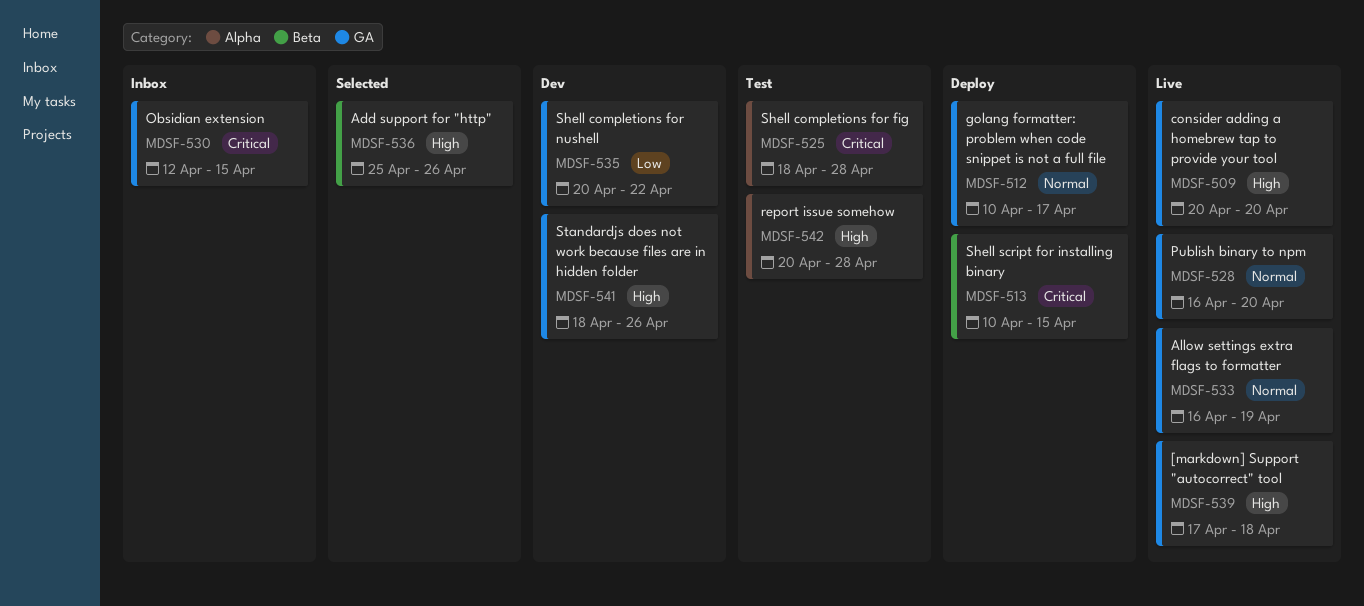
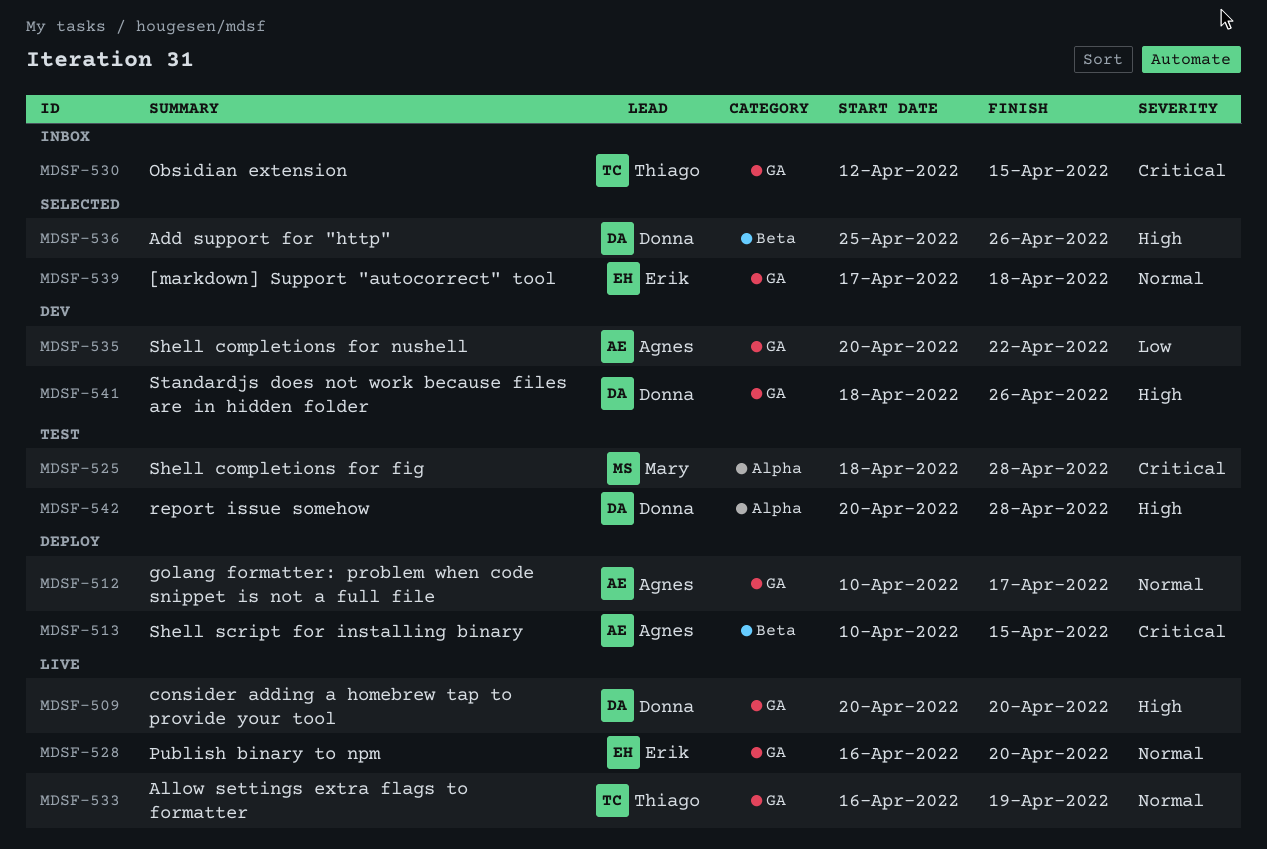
MDSF-539, status: Live -> Selected
MDSF-539, priority: High -> Normal

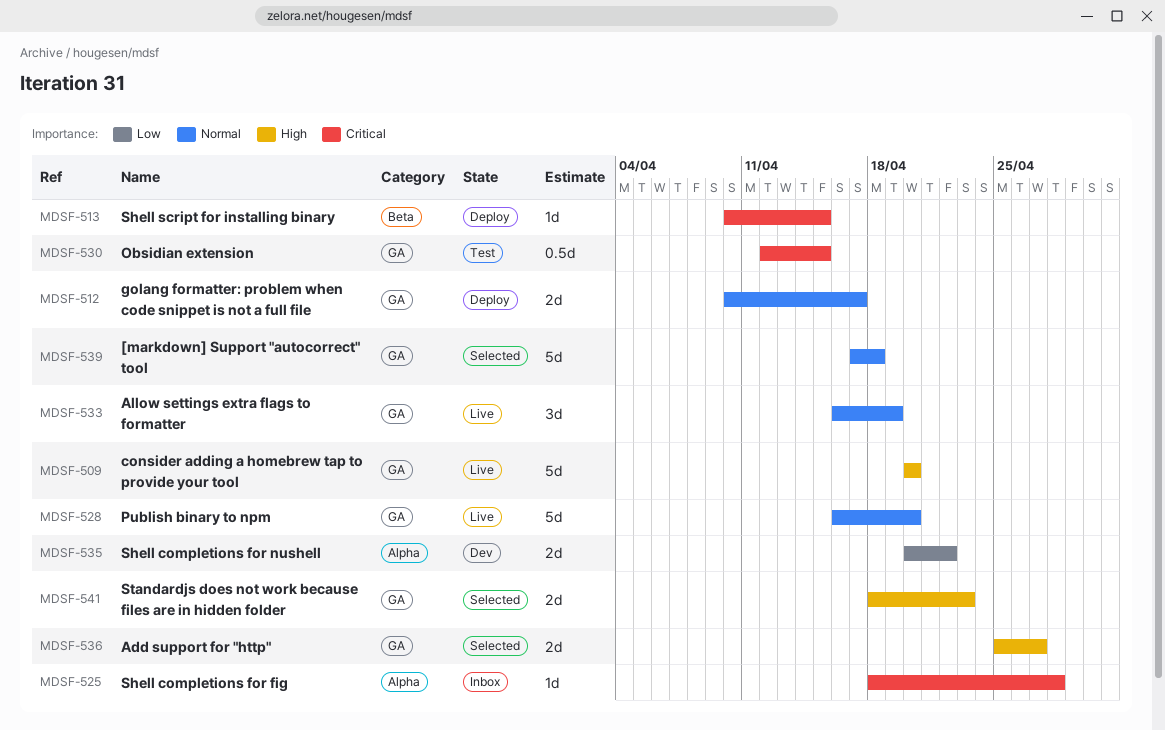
MDSF-525, status: Test -> Inbox
MDSF-530, status: Inbox -> Test
MDSF-535, label: GA -> Alpha
MDSF-536, label: Beta -> GA
MDSF-536, due: Apr 26 -> Apr 27
MDSF-541, status: Dev -> Selected
MDSF-541, due: Apr 26 -> Apr 23
MDSF-542: present -> none

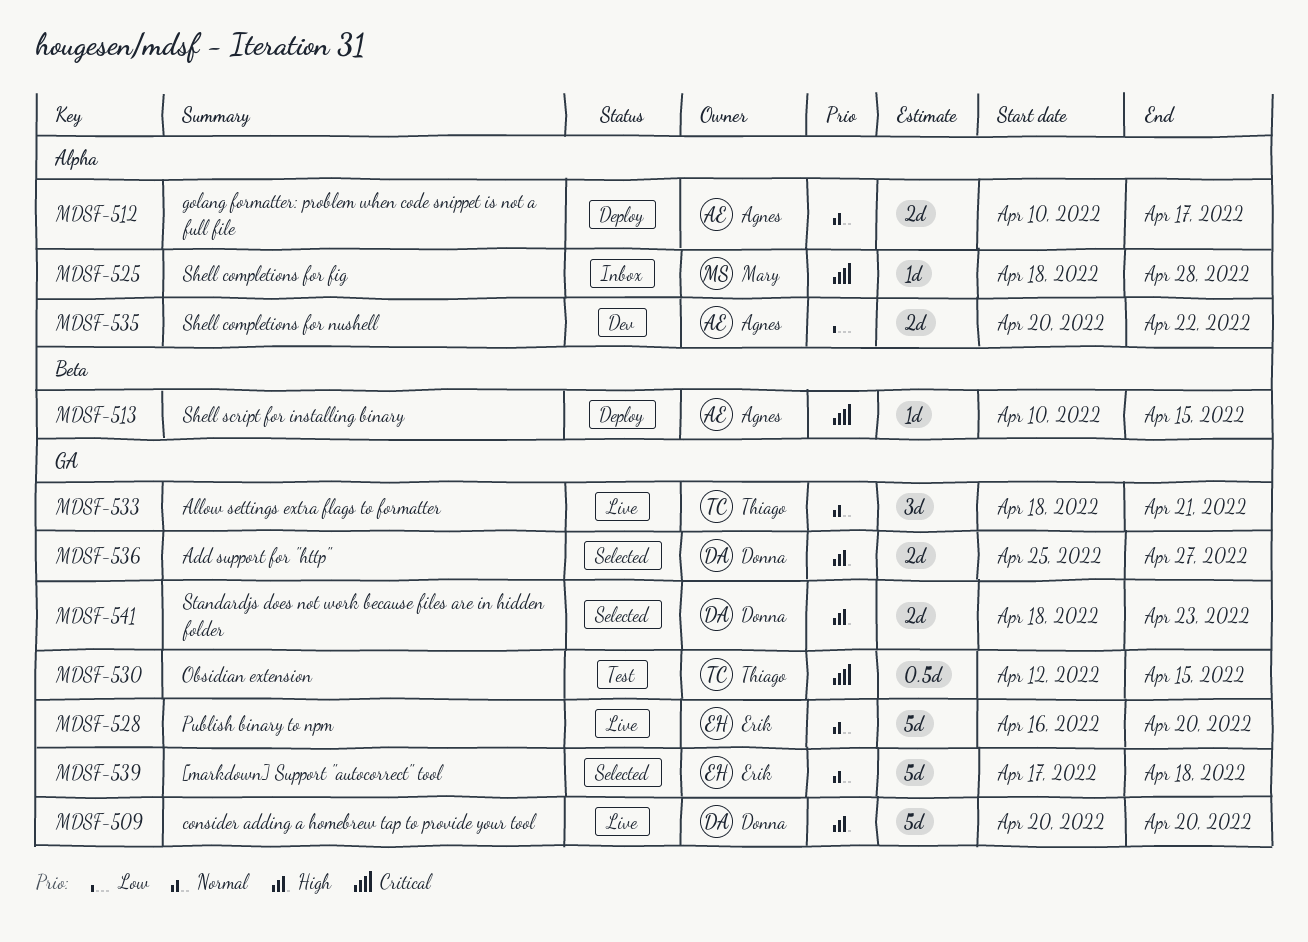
MDSF-512, label: GA -> Alpha
MDSF-533, start: Apr 16 -> Apr 18
MDSF-533, due: Apr 19 -> Apr 21

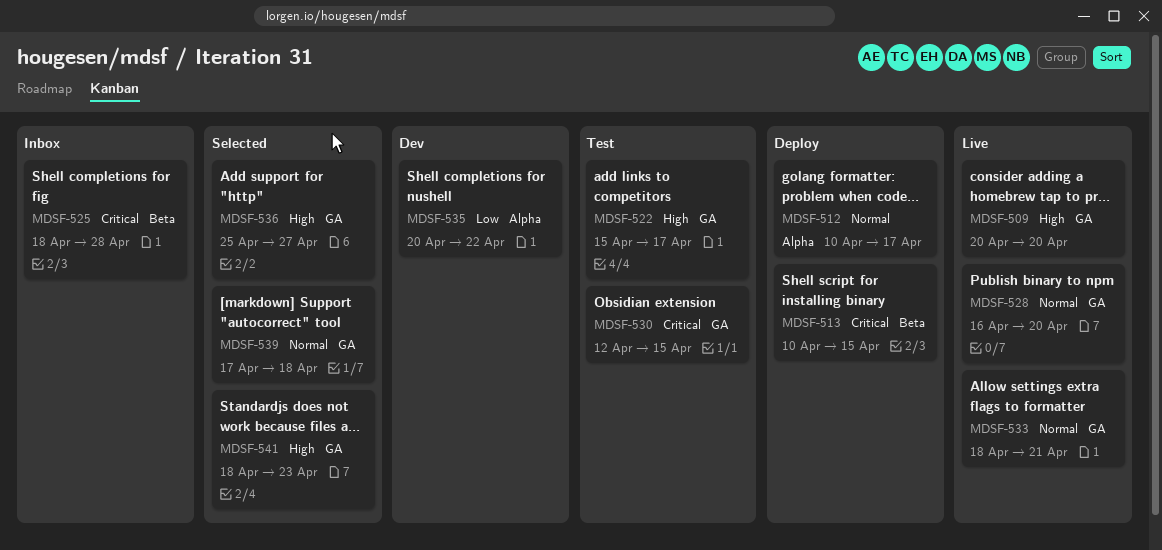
MDSF-522: none -> present
MDSF-525, label: Alpha -> Beta

